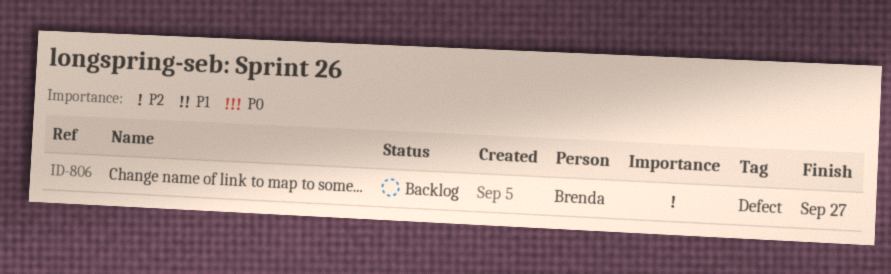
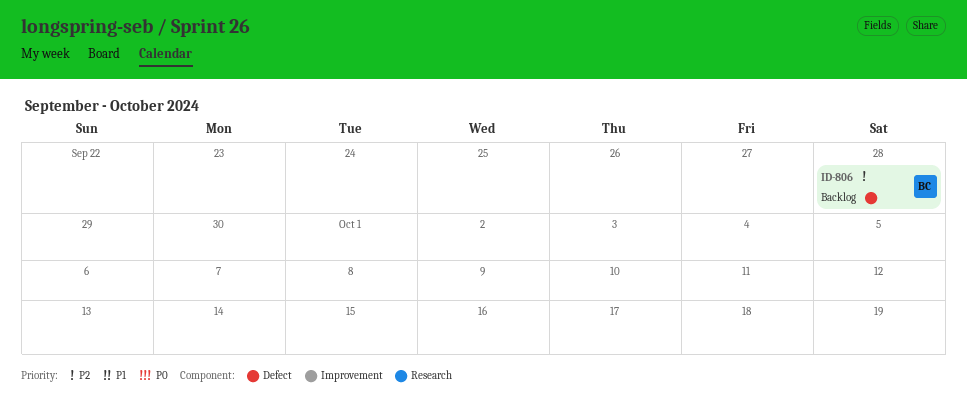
ID-806, due: Sep 27 -> Sep 28

